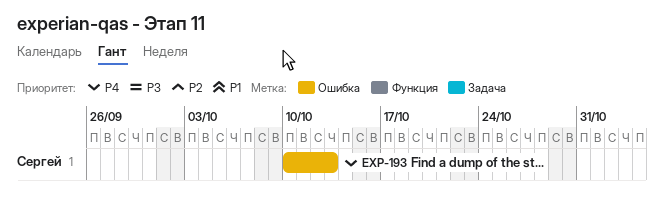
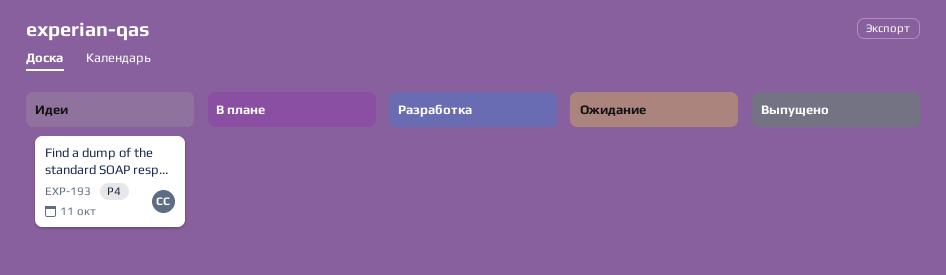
EXP-193, due: Oct 13 -> Oct 11

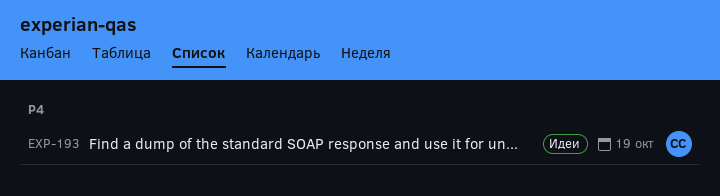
EXP-193, due: Oct 11 -> Oct 19

